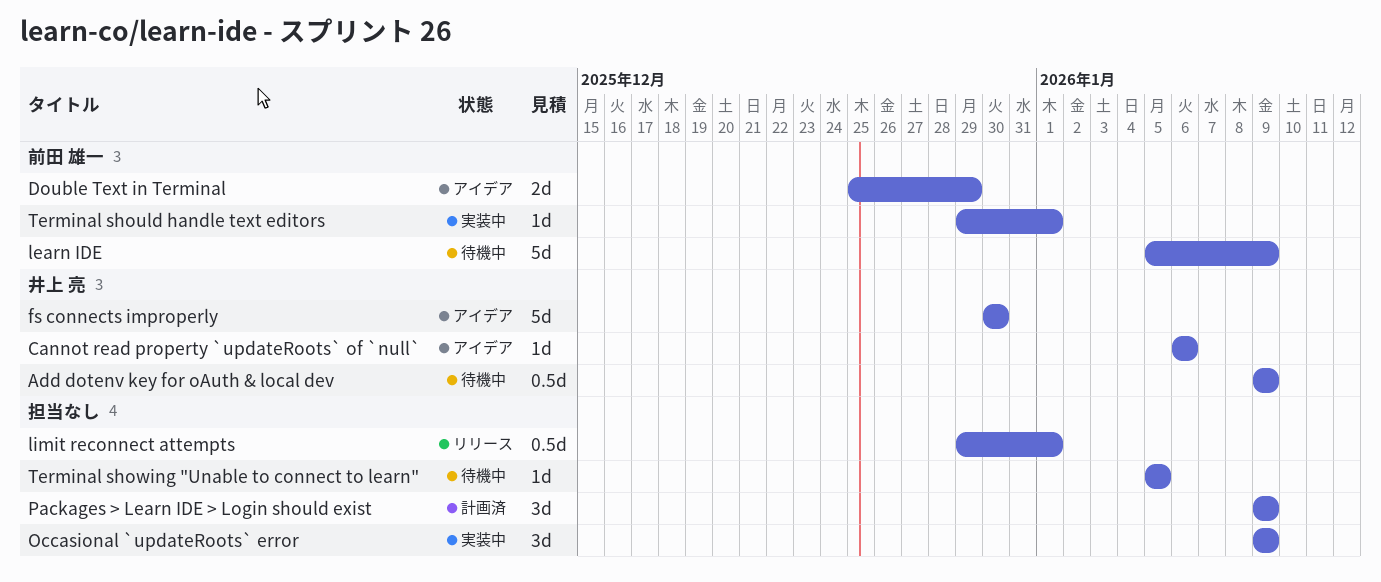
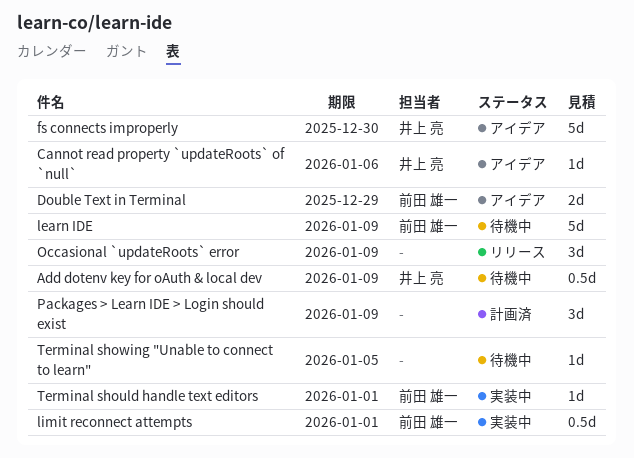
limit reconnect attempts, status: リリース -> 実装中
limit reconnect attempts, owner: none -> 前田 雄一
Occasional `updateRoots` error, status: 実装中 -> リリース

